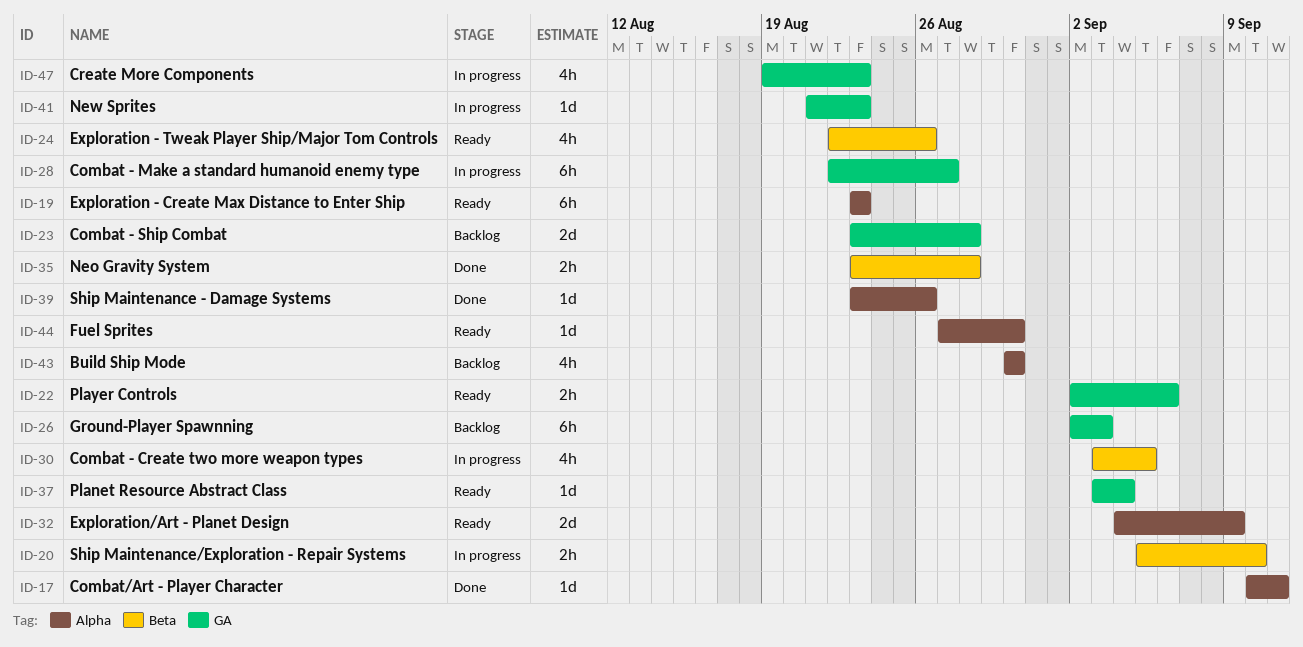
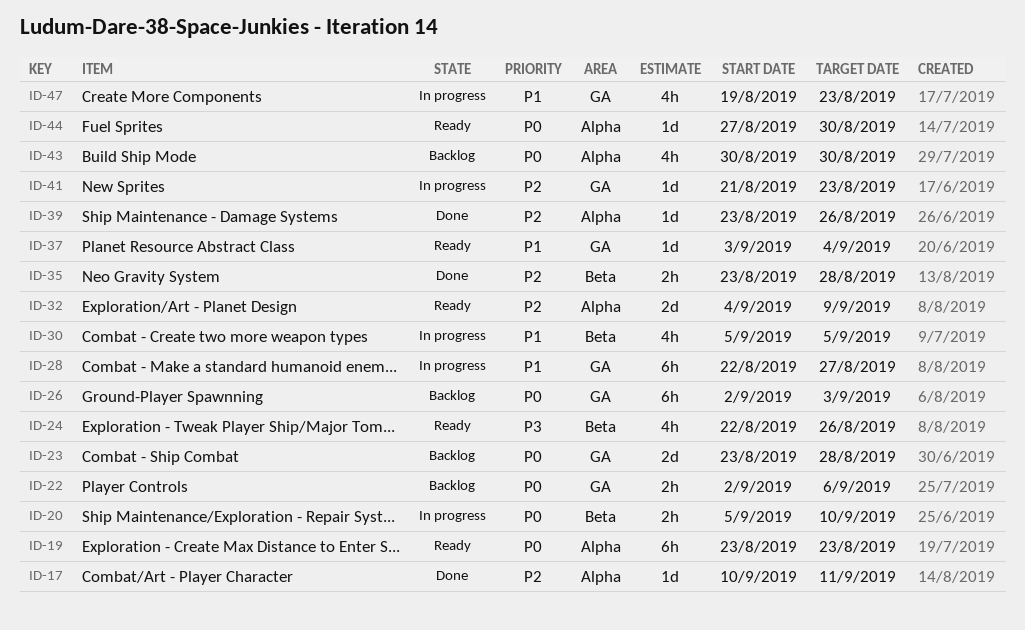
ID-22, status: Ready -> Backlog
ID-30, start: Sep 3 -> Sep 5

